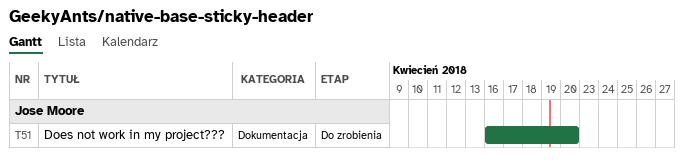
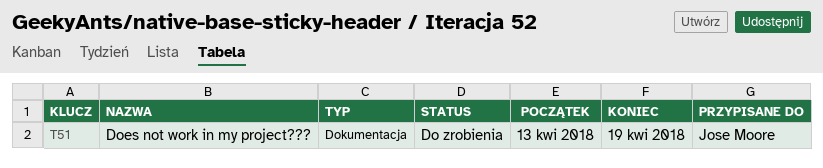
T51, start: Apr 16 -> Apr 13
T51, due: Apr 20 -> Apr 19

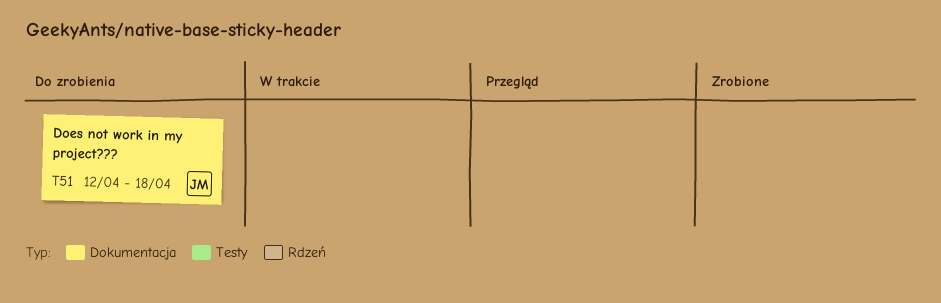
T51, start: Apr 13 -> Apr 12
T51, due: Apr 19 -> Apr 18

